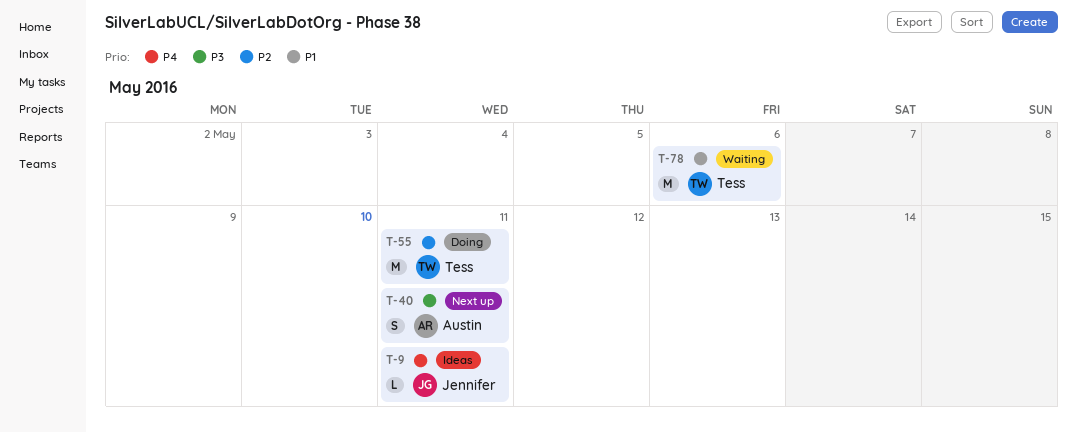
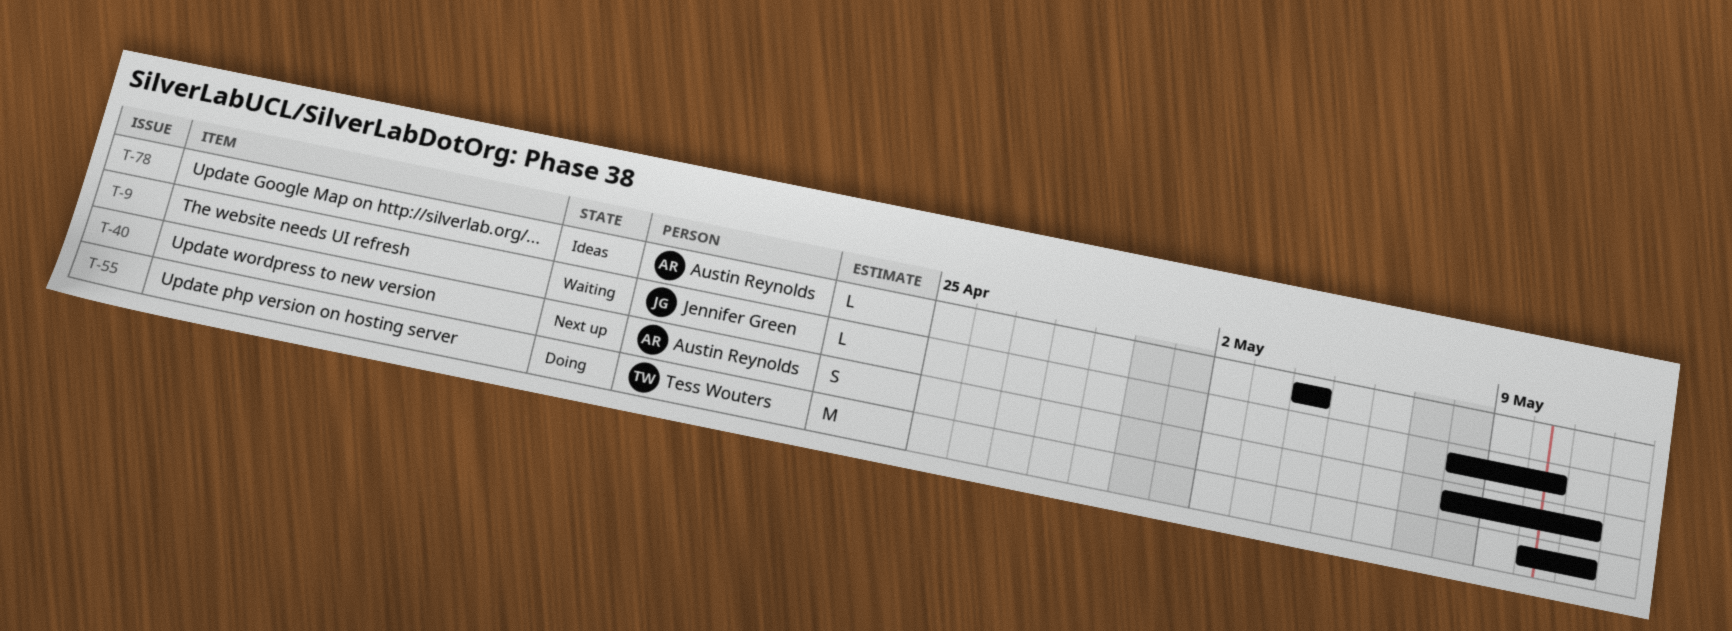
T-9, status: Ideas -> Waiting
T-9, due: May 11 -> May 10
T-78, status: Waiting -> Ideas
T-78, owner: Tess Wouters -> Austin Reynolds
T-78, estimate: M -> L
T-78, due: May 6 -> May 4

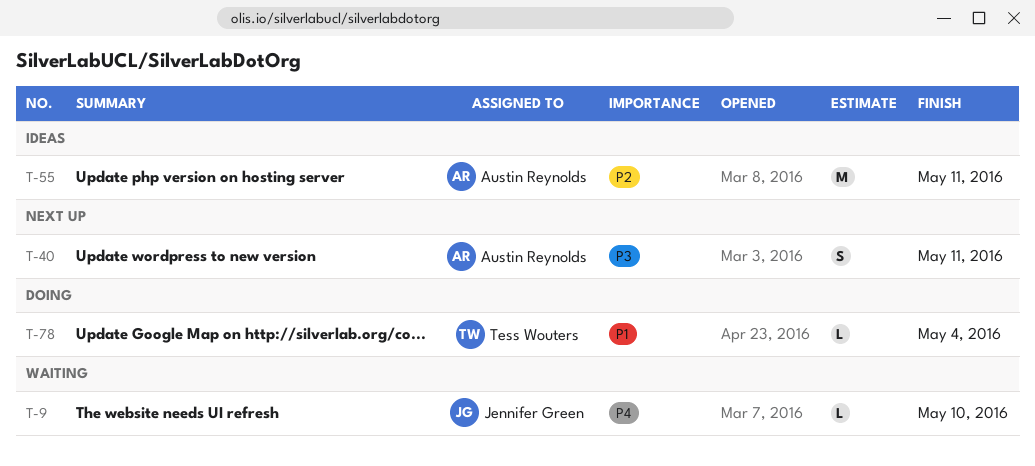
T-55, status: Doing -> Ideas
T-55, owner: Tess Wouters -> Austin Reynolds
T-78, status: Ideas -> Doing
T-78, owner: Austin Reynolds -> Tess Wouters

